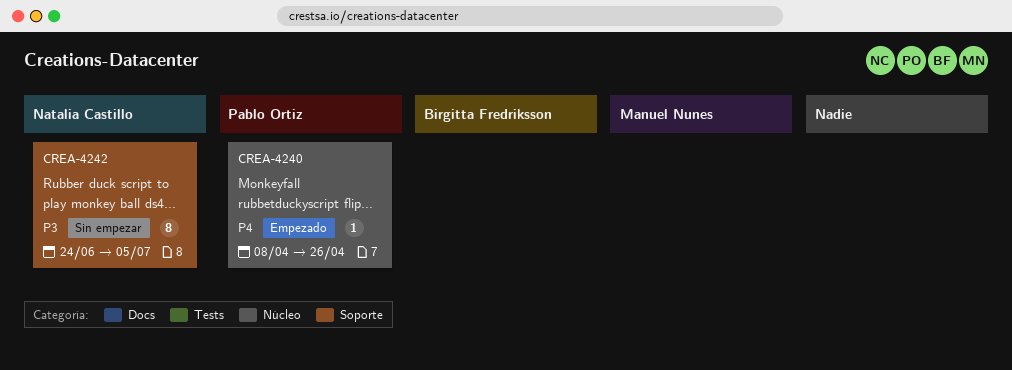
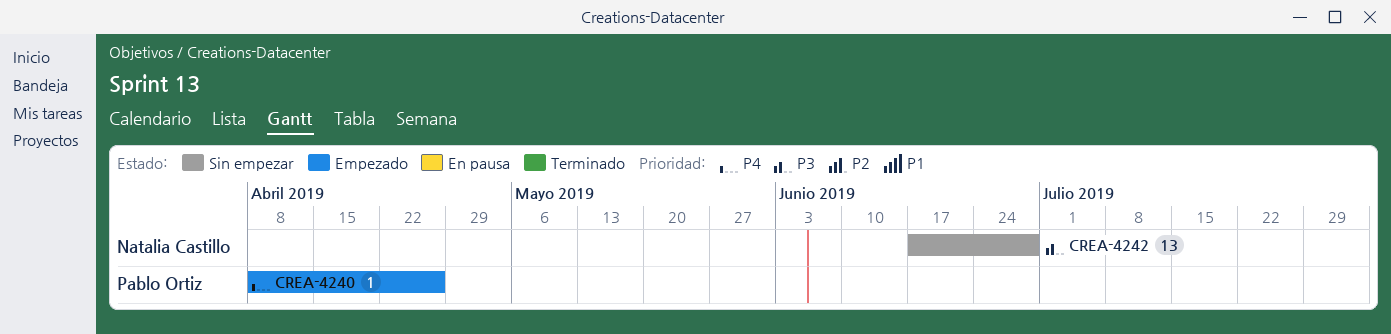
CREA-4242, estimate: 8 -> 13
CREA-4242, start: Jun 24 -> Jun 17
CREA-4242, due: Jul 5 -> Jun 28

